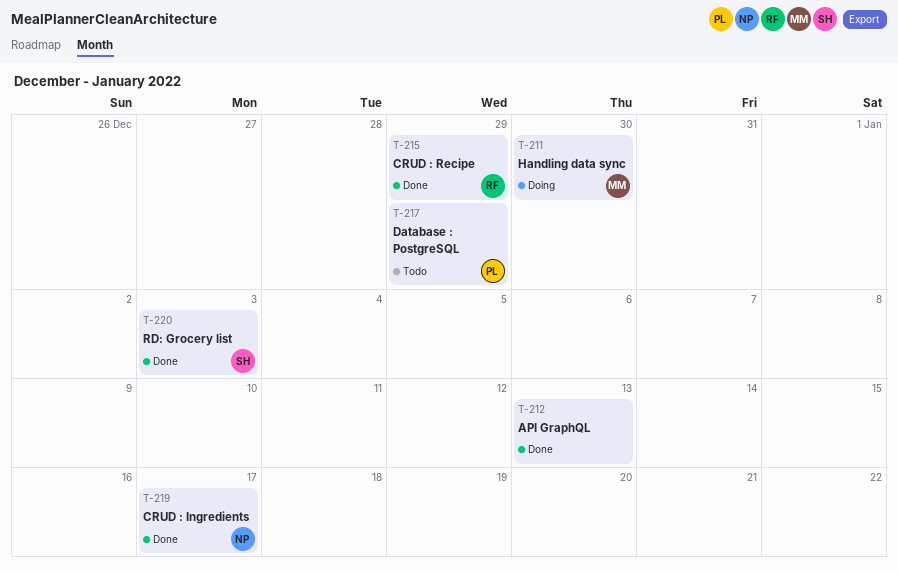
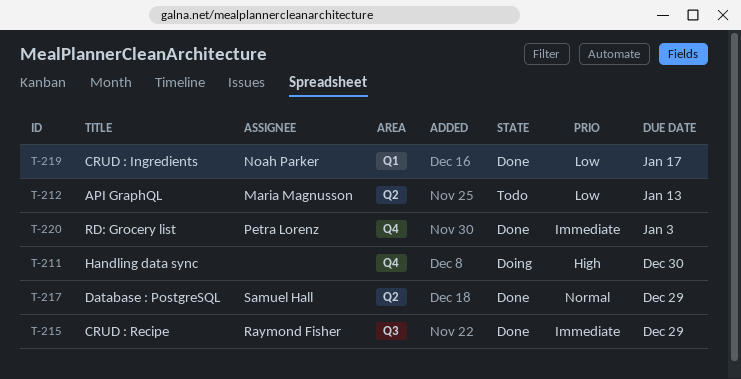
T-211, owner: Maria Magnusson -> none
T-212, status: Done -> Todo
T-212, owner: none -> Maria Magnusson
T-217, status: Todo -> Done
T-217, owner: Petra Lorenz -> Samuel Hall
T-220, owner: Samuel Hall -> Petra Lorenz

